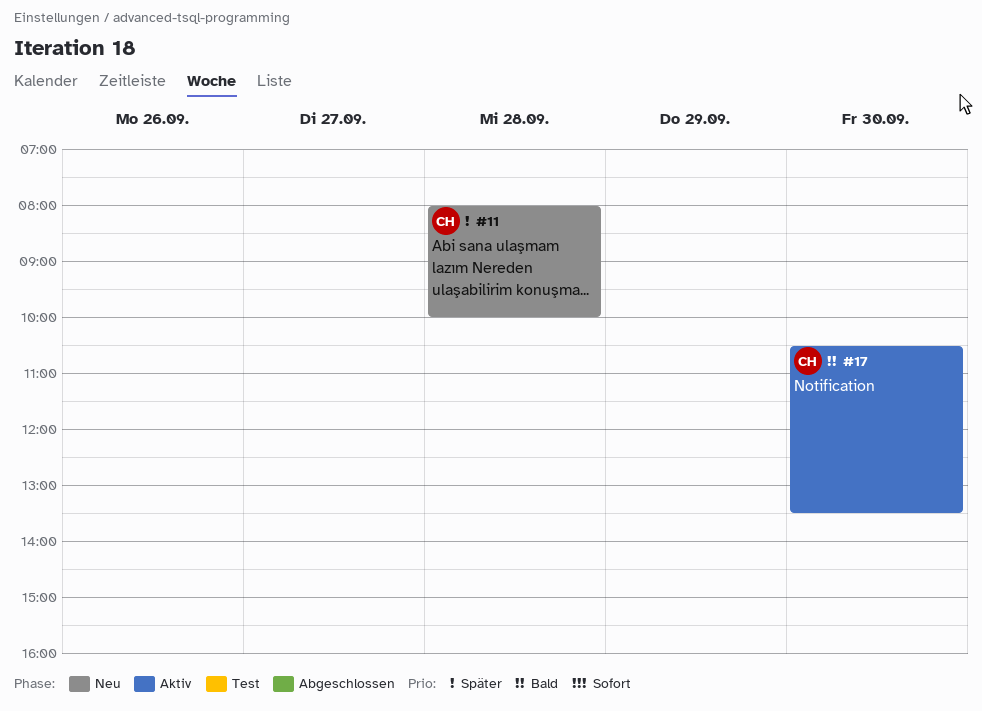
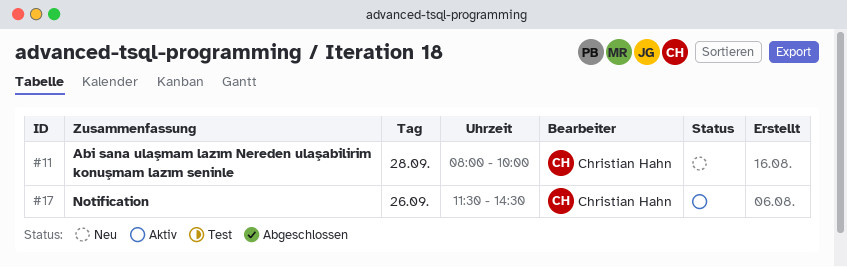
#17, day: Sep 30 -> Sep 26
#17, begins: 10:30 -> 11:30
#17, ends: 13:30 -> 14:30

